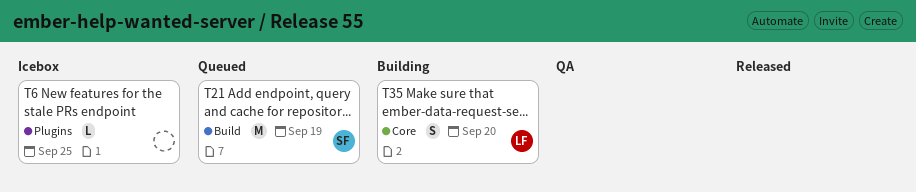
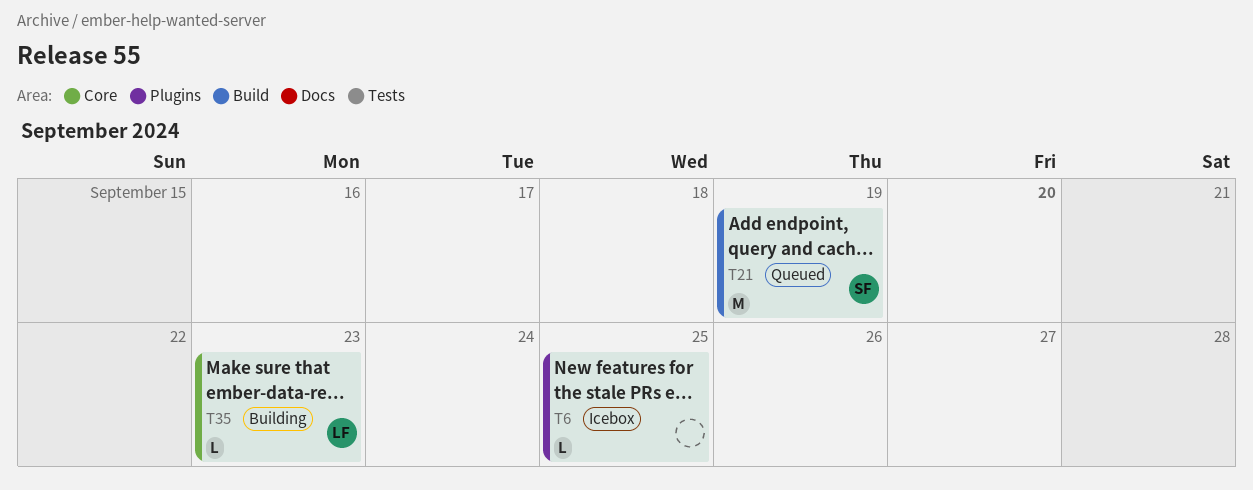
T35, estimate: S -> L
T35, due: Sep 20 -> Sep 23

